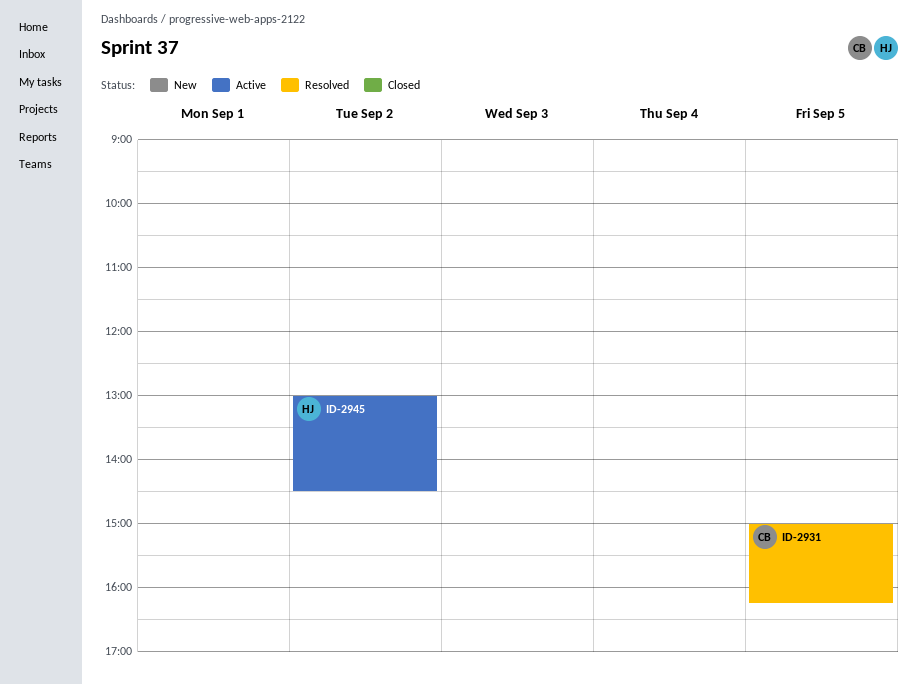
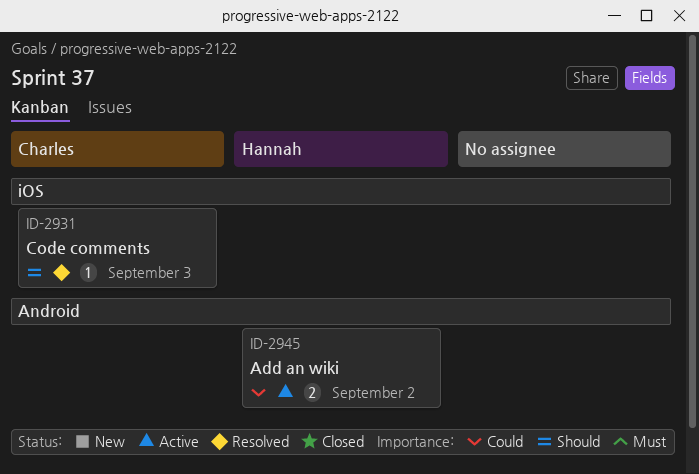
ID-2931, day: Sep 5 -> Sep 3

